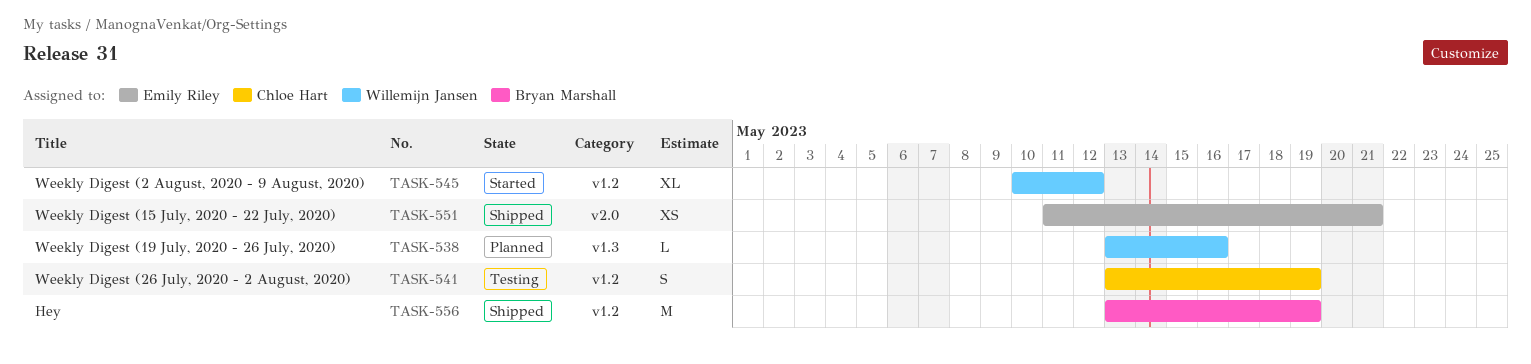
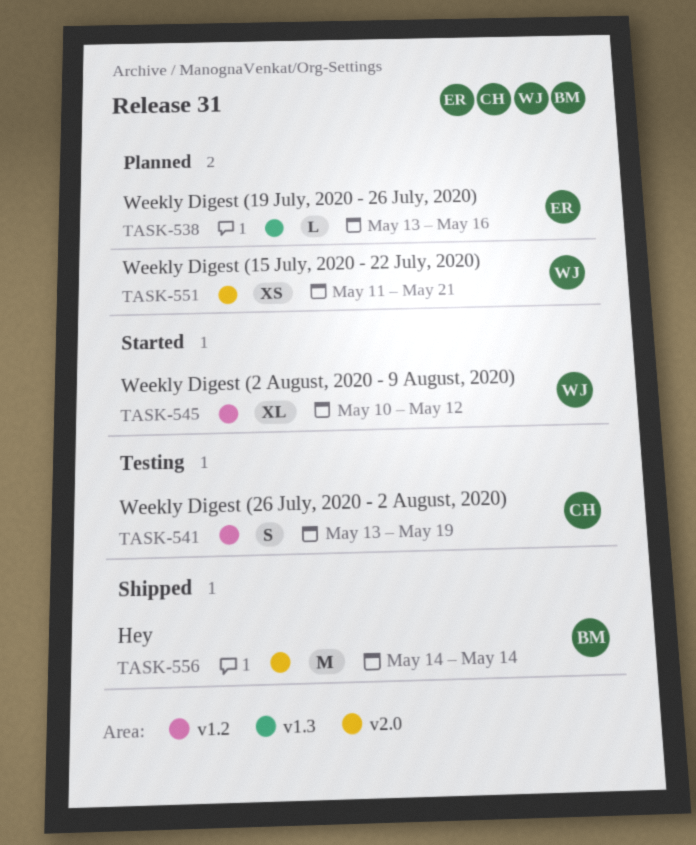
TASK-538, owner: Willemijn Jansen -> Emily Riley
TASK-551, status: Shipped -> Planned
TASK-551, owner: Emily Riley -> Willemijn Jansen
TASK-556, label: v1.2 -> v2.0
TASK-556, start: May 13 -> May 14
TASK-556, due: May 19 -> May 14

